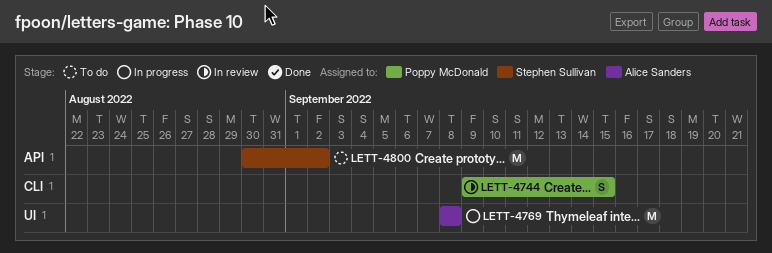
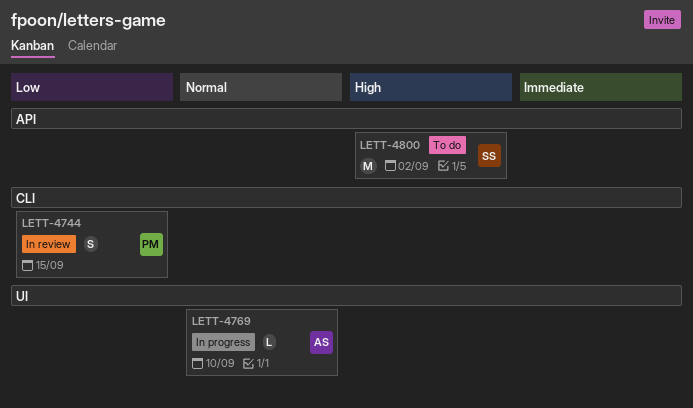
LETT-4769, estimate: M -> L
LETT-4769, due: Sep 8 -> Sep 10

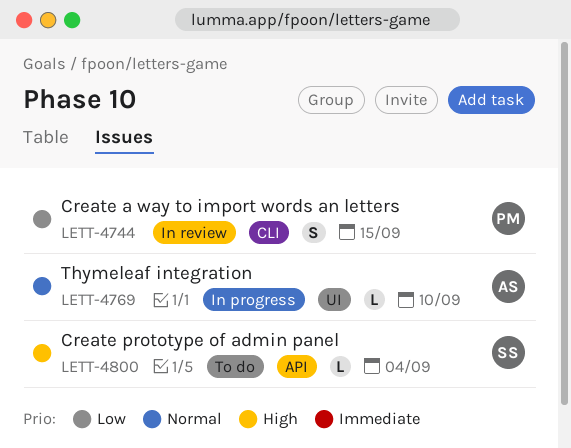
LETT-4800, estimate: M -> L
LETT-4800, due: Sep 2 -> Sep 4

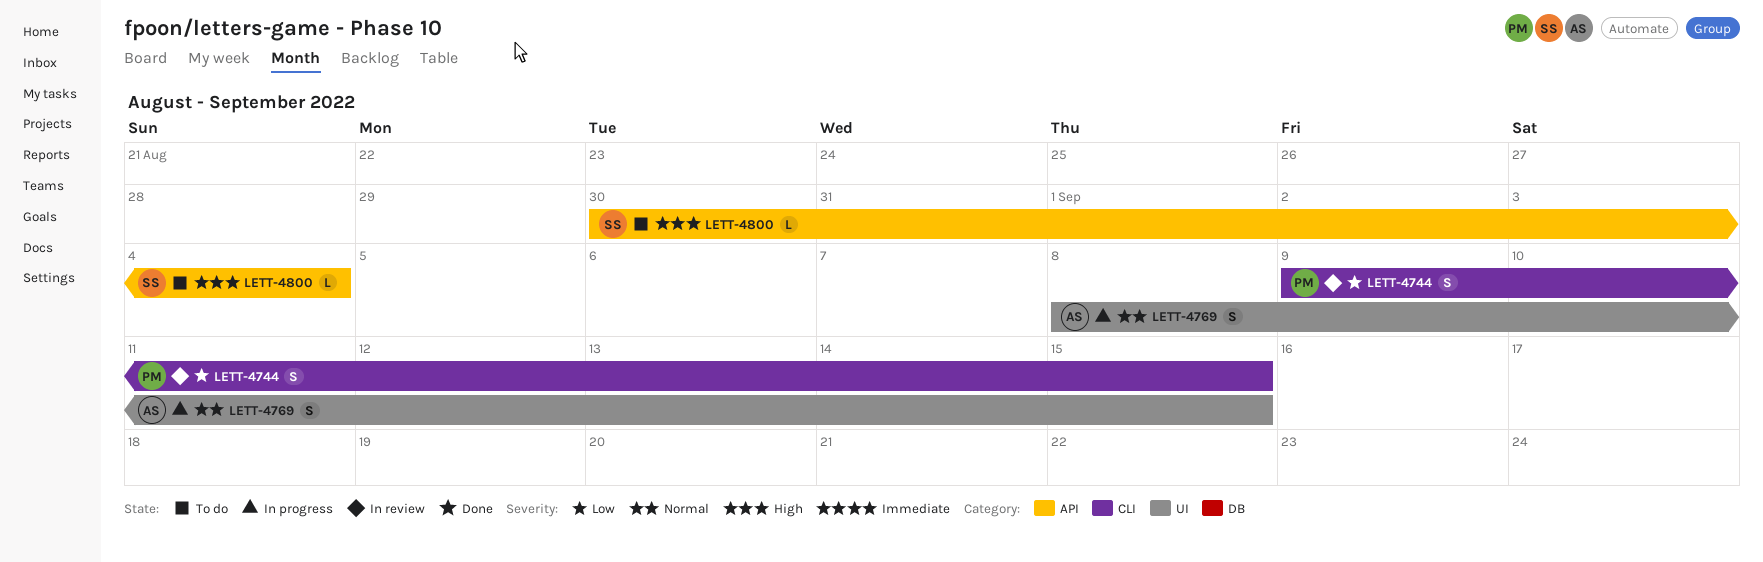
LETT-4769, estimate: L -> S
LETT-4769, due: Sep 10 -> Sep 15

